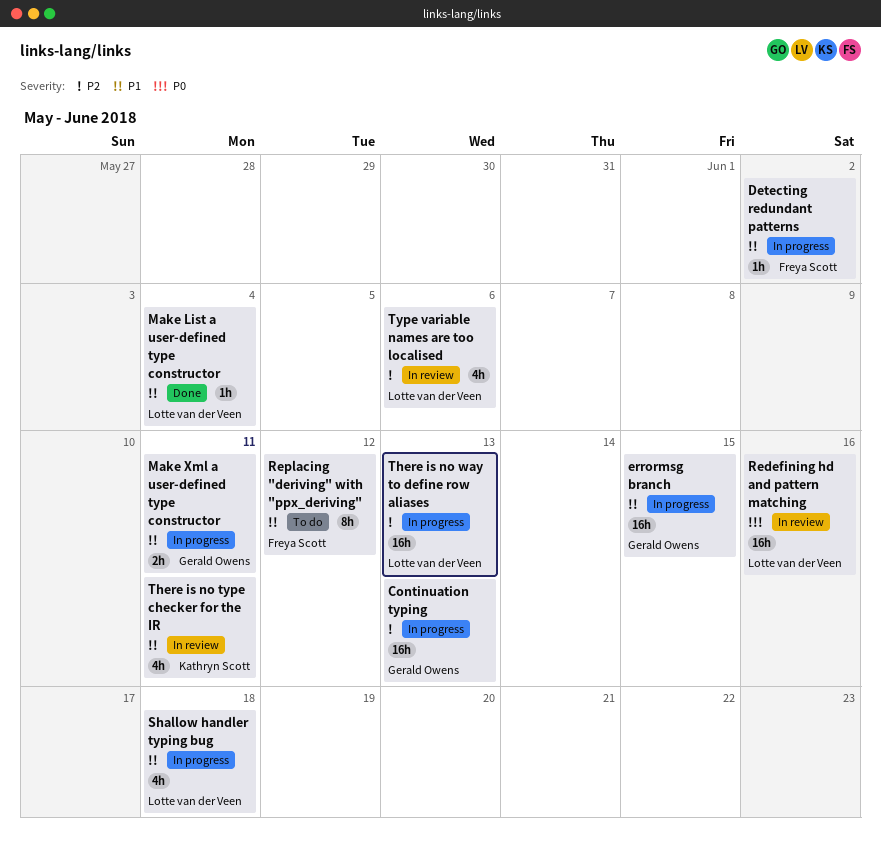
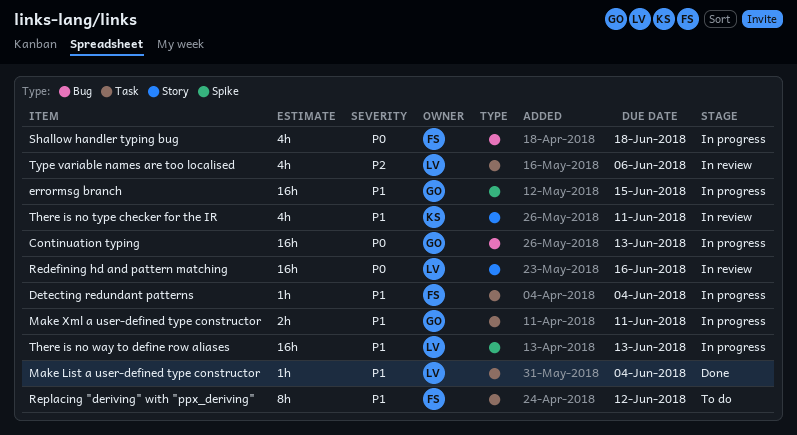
Continuation typing, priority: P2 -> P0
Detecting redundant patterns, due: Jun 2 -> Jun 4
Shallow handler typing bug, owner: Lotte van der Veen -> Freya Scott
Shallow handler typing bug, priority: P1 -> P0
There is no way to define row aliases, priority: P2 -> P1

